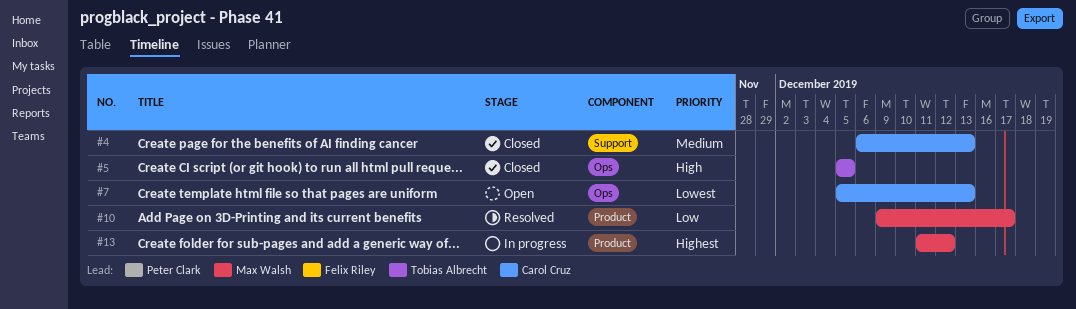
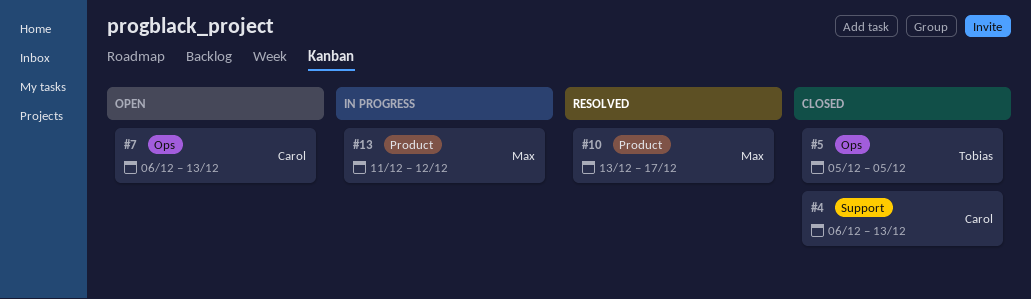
#7, start: Dec 5 -> Dec 6
#10, start: Dec 9 -> Dec 13

